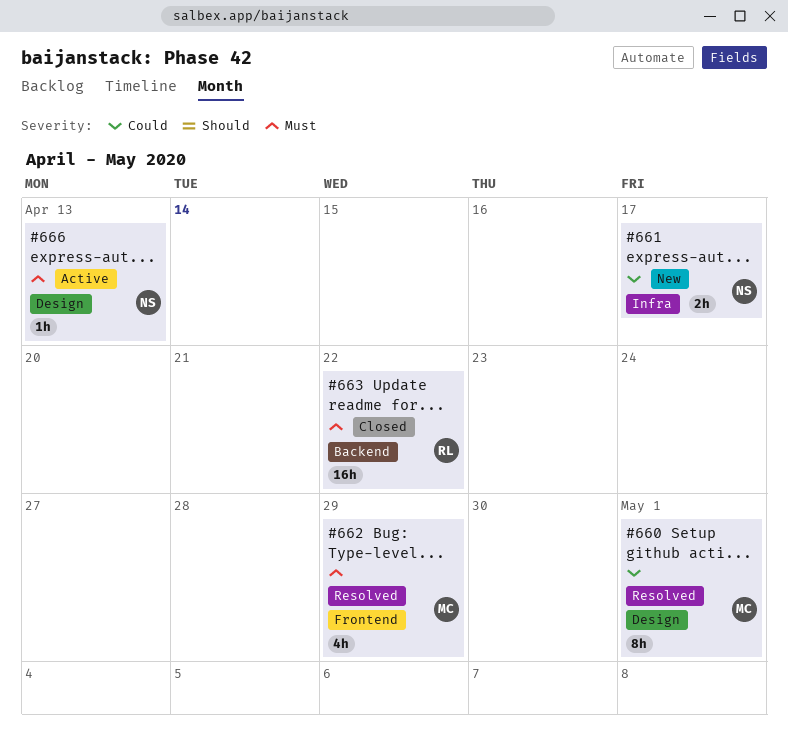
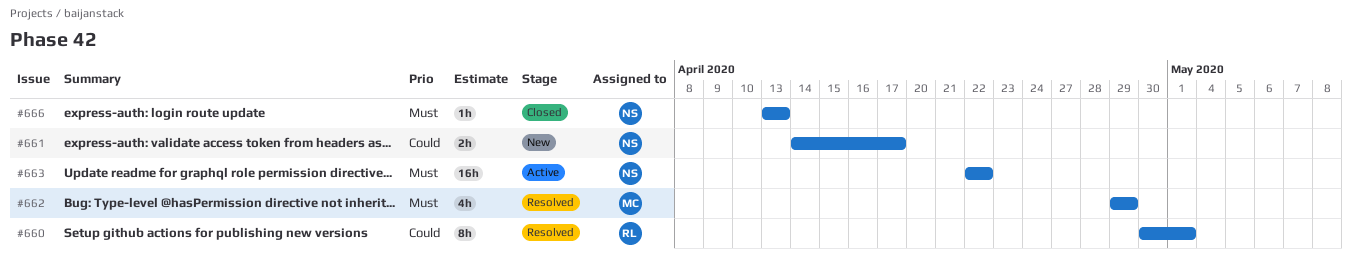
#660, owner: MC -> RL
#663, status: Closed -> Active
#663, owner: RL -> NS
#666, status: Active -> Closed

